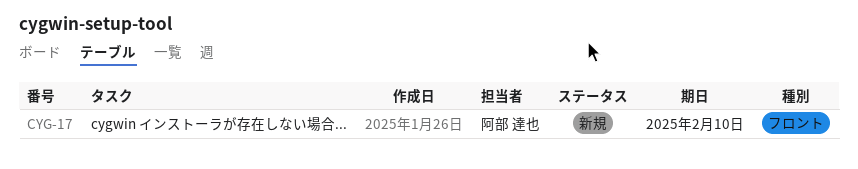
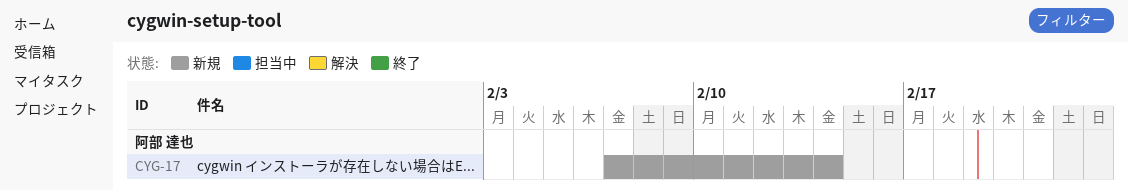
CYG-17, due: Feb 10 -> Feb 14

